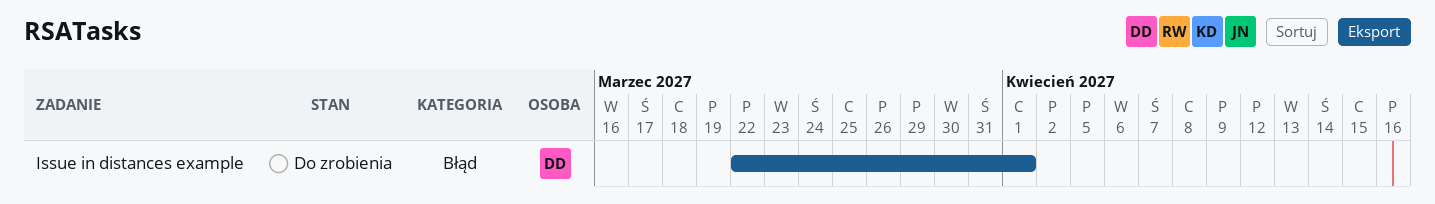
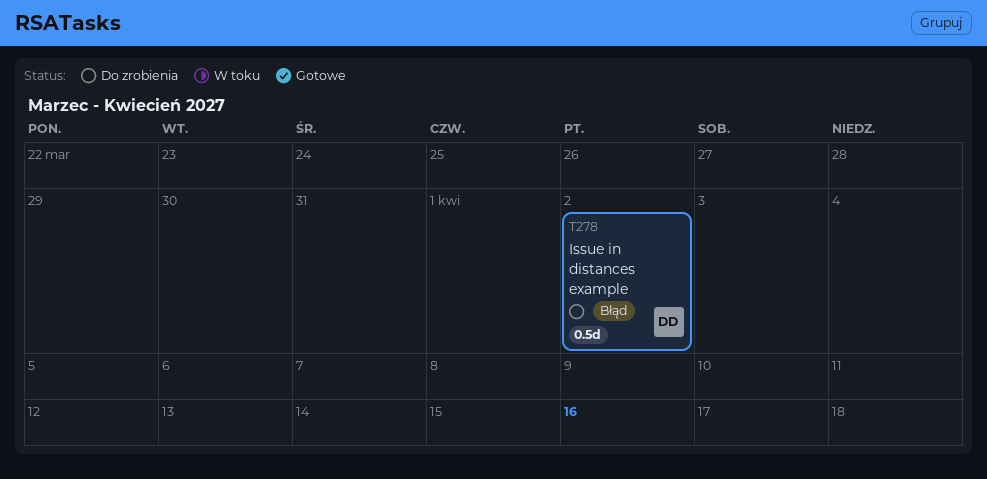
Issue in distances example, due: Apr 1 -> Apr 2

